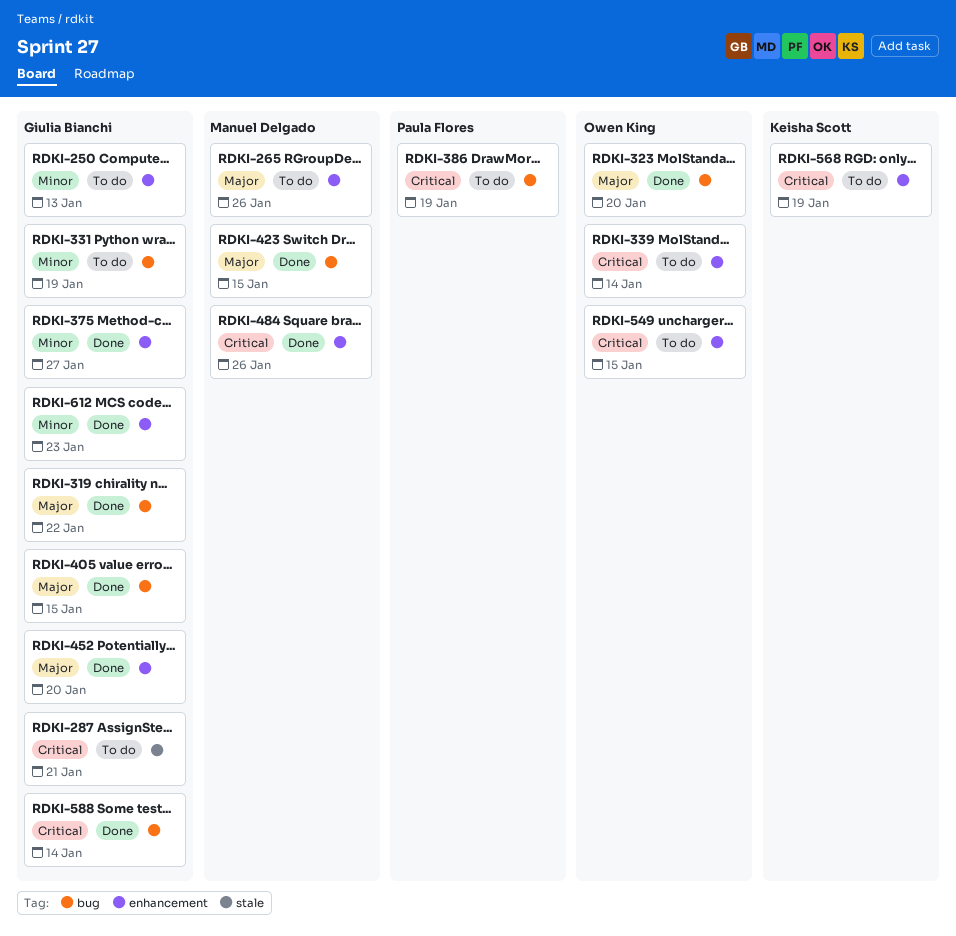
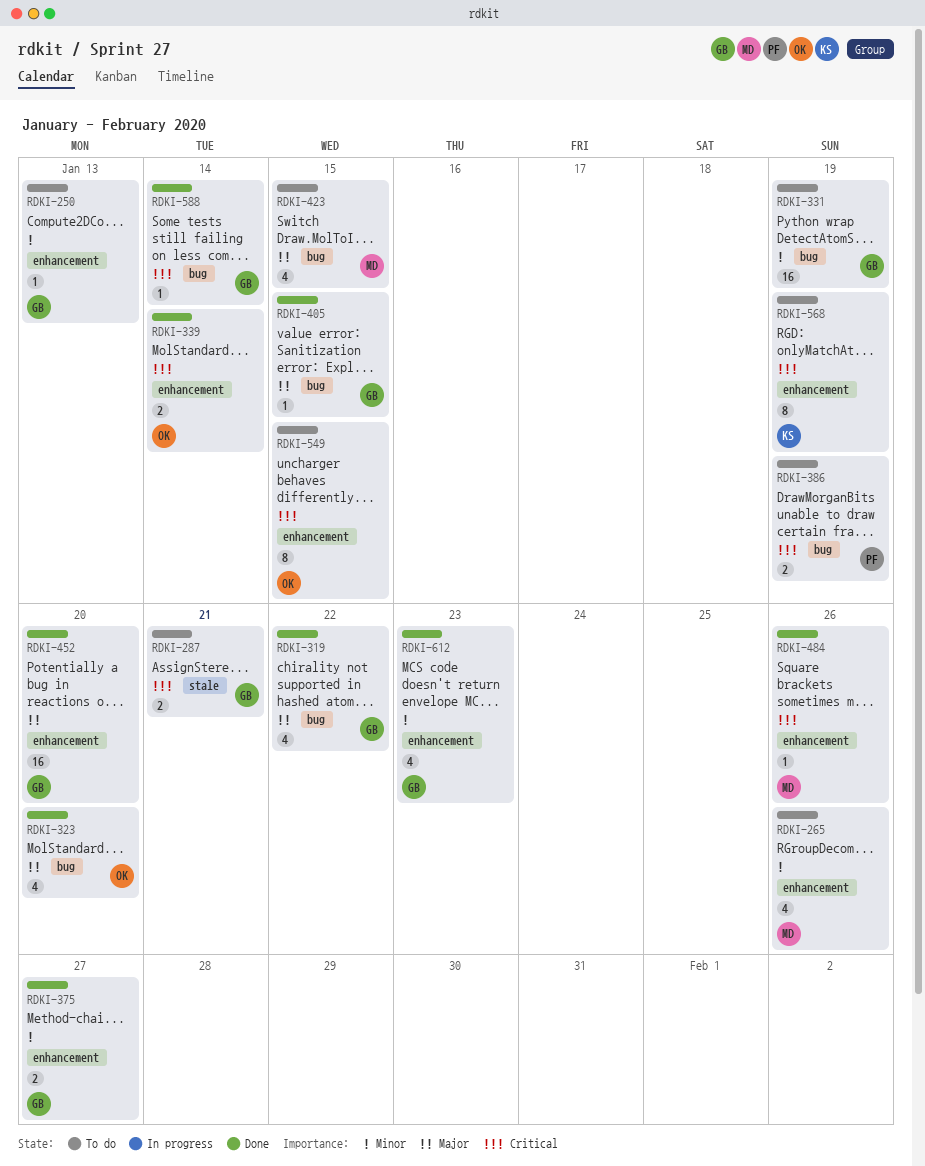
RDKI-265, priority: Major -> Minor
RDKI-339, status: To do -> Done
RDKI-423, status: Done -> To do

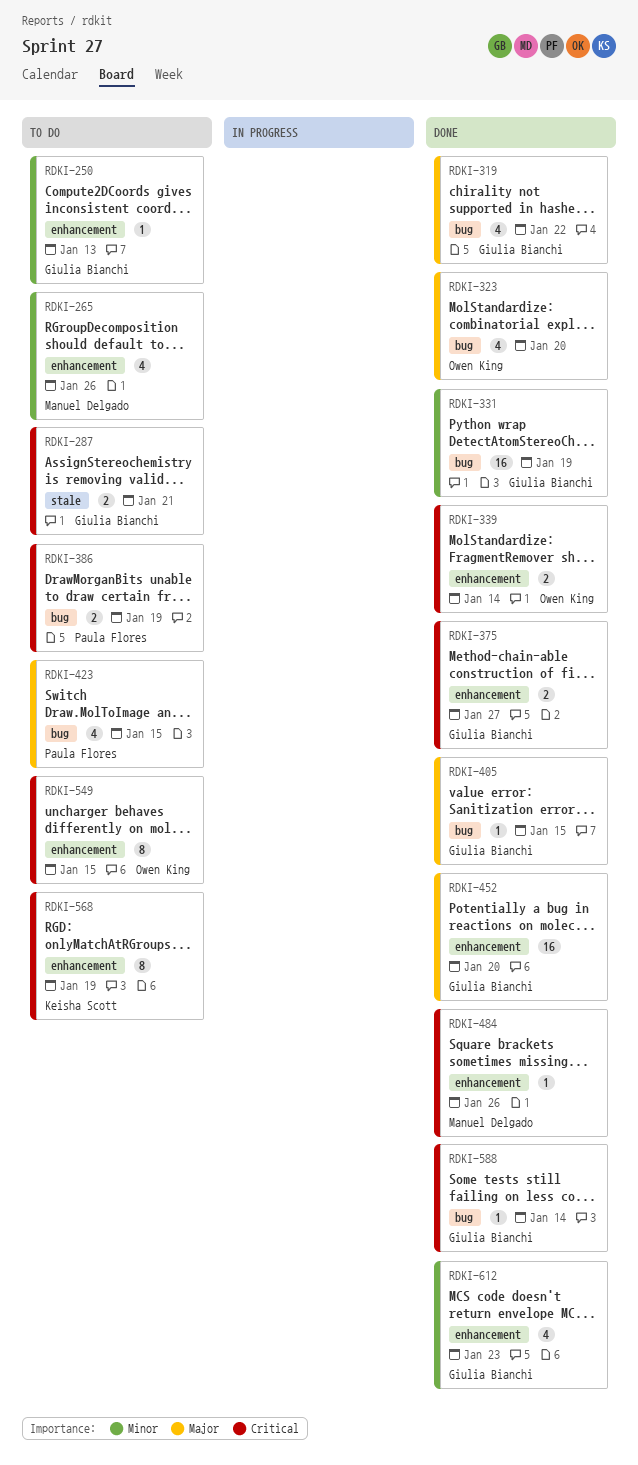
RDKI-331, status: To do -> Done
RDKI-375, priority: Minor -> Critical
RDKI-423, owner: Manuel Delgado -> Paula Flores

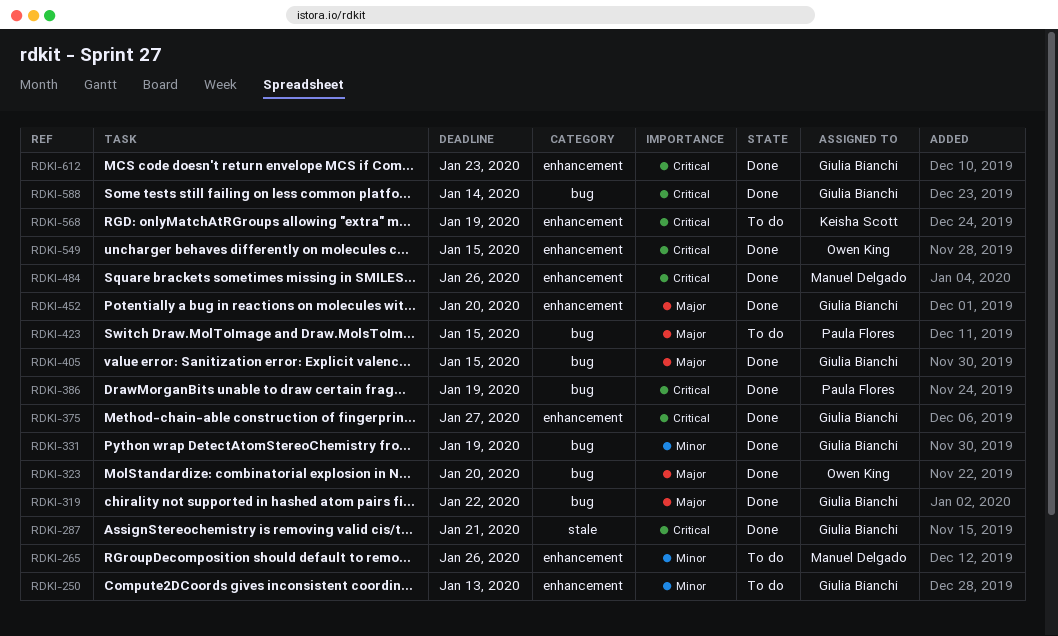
RDKI-287, status: To do -> Done
RDKI-339: present -> none
RDKI-386, status: To do -> Done
RDKI-549, status: To do -> Done
RDKI-612, priority: Minor -> Critical

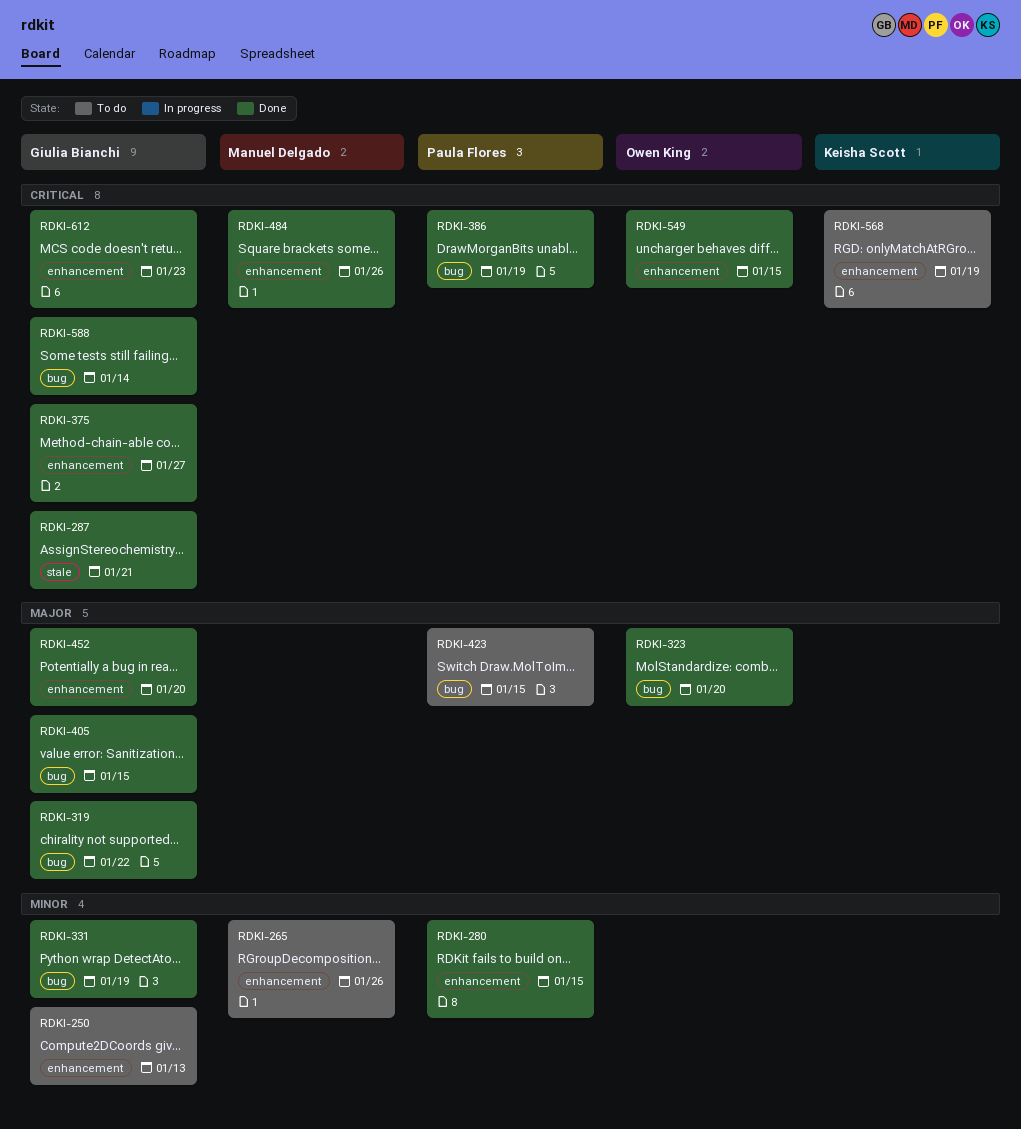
RDKI-280: none -> present

